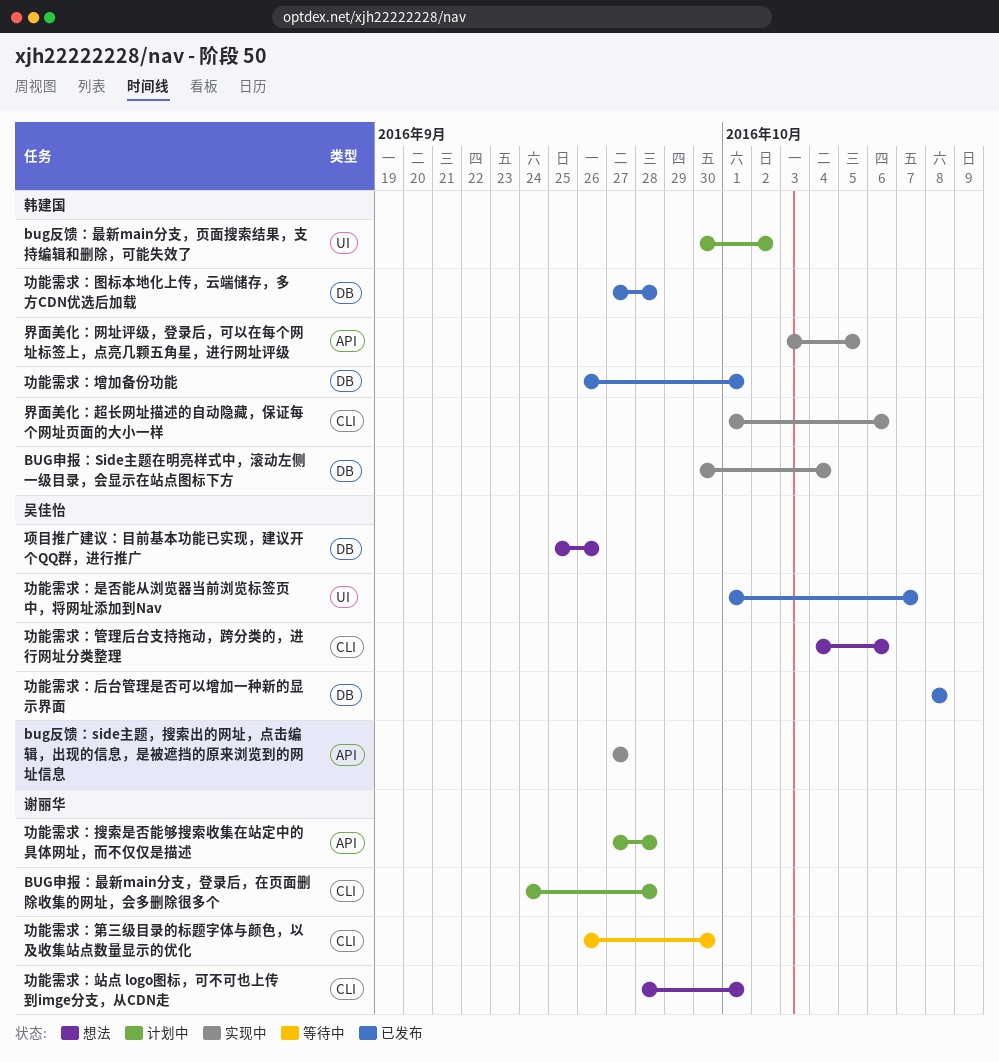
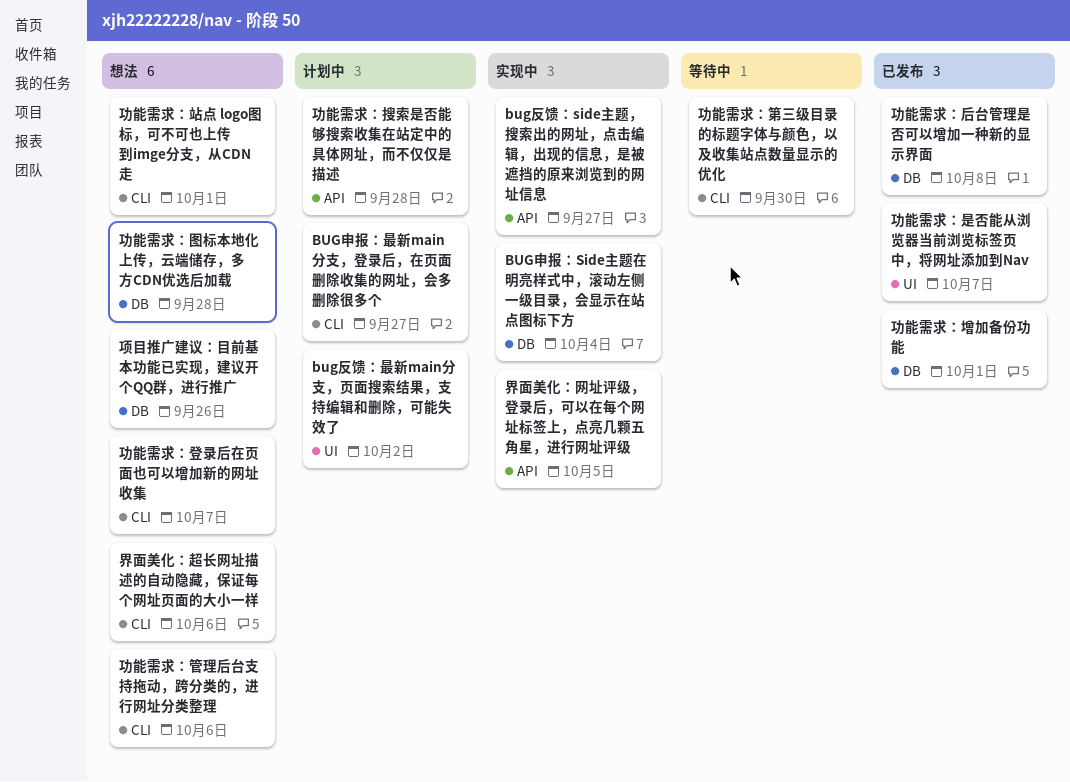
BUG申报：最新main分支，登录后，在页面删除收集的网址，会多删除很多个, due: Sep 28 -> Sep 27
功能需求：图标本地化上传，云端储存，多方CDN优选后加载, status: 已发布 -> 想法
功能需求：登录后在页面也可以增加新的网址收集: none -> present
界面美化：超长网址描述的自动隐藏，保证每个网址页面的大小一样, status: 实现中 -> 想法

